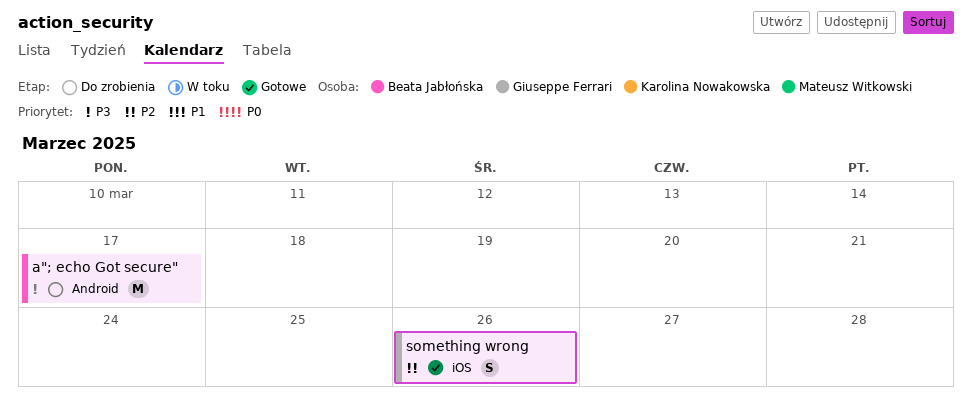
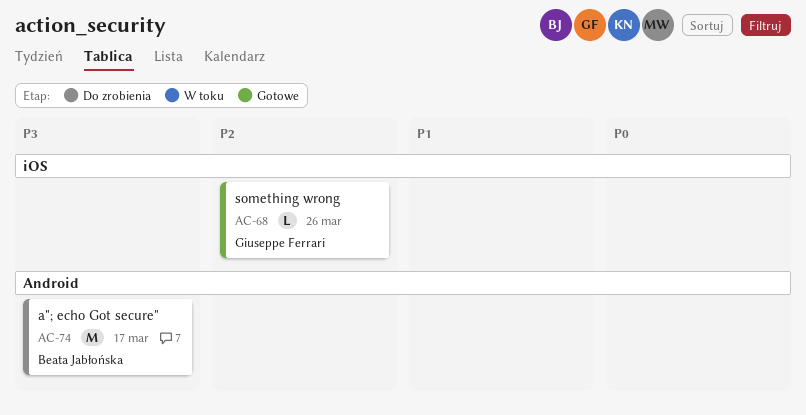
something wrong, estimate: S -> L

